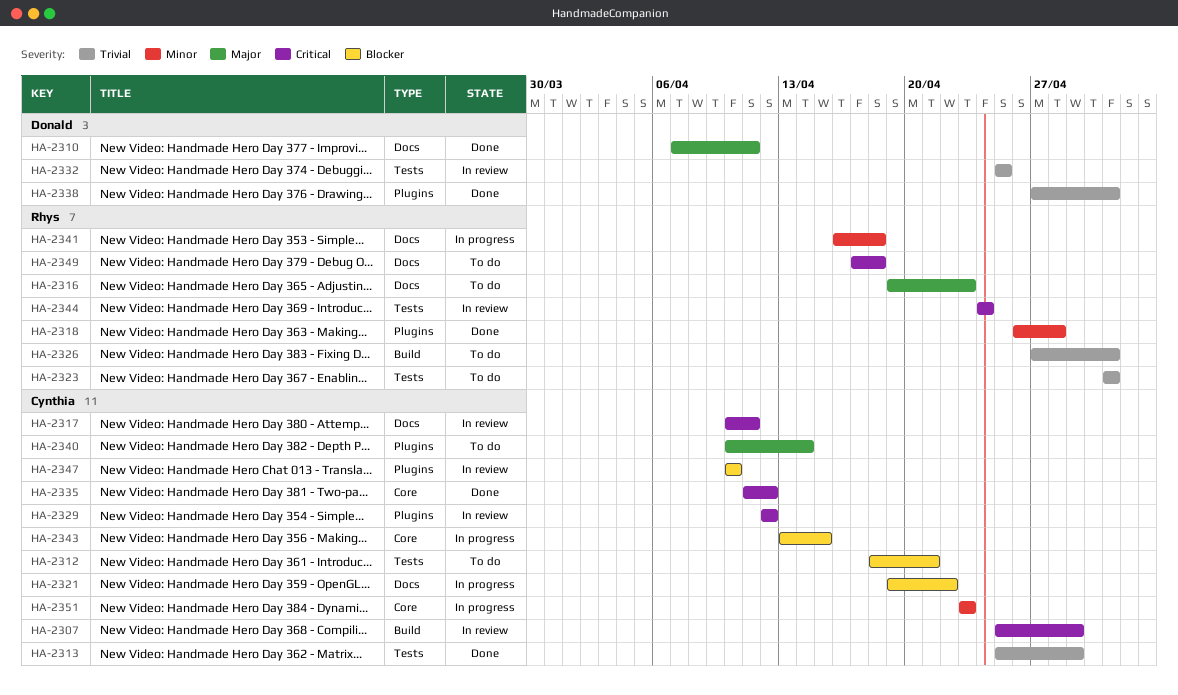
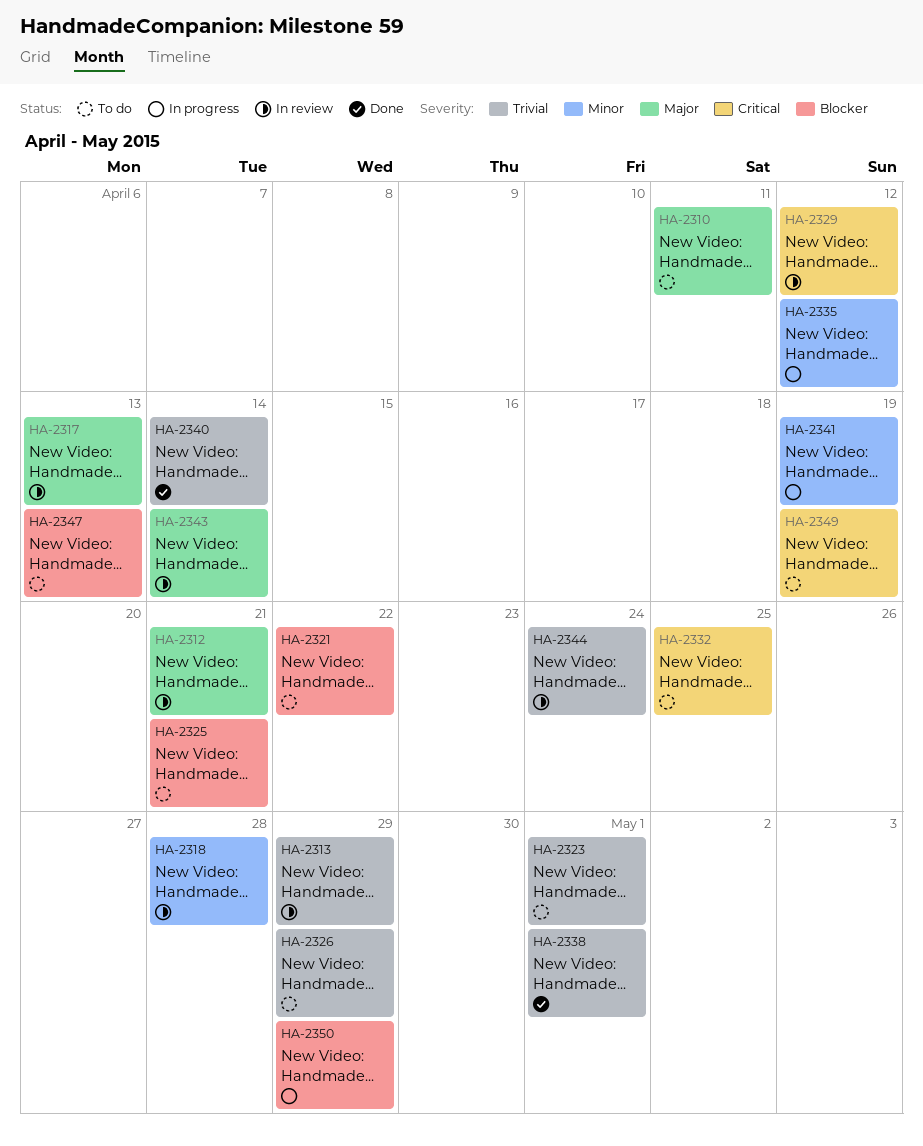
HA-2307: present -> none
HA-2310, status: Done -> To do
HA-2312, status: To do -> In review
HA-2312, priority: Blocker -> Major
HA-2313, status: Done -> In review
HA-2316: present -> none
HA-2317, priority: Critical -> Major
HA-2317, due: Apr 11 -> Apr 13
HA-2318, status: Done -> In review
HA-2321, status: In progress -> To do
HA-2325: none -> present
HA-2326, due: May 1 -> Apr 29
HA-2332, status: In review -> To do
HA-2332, priority: Trivial -> Critical
HA-2335, status: Done -> In progress
HA-2335, priority: Critical -> Minor
HA-2340, status: To do -> Done
HA-2340, priority: Major -> Trivial
HA-2341, due: Apr 18 -> Apr 19
HA-2343, status: In progress -> In review
HA-2343, priority: Blocker -> Major
HA-2343, due: Apr 15 -> Apr 14
HA-2344, priority: Critical -> Trivial
HA-2347, status: In review -> To do
HA-2347, due: Apr 10 -> Apr 13
HA-2349, due: Apr 18 -> Apr 19
HA-2350: none -> present
HA-2351: present -> none

